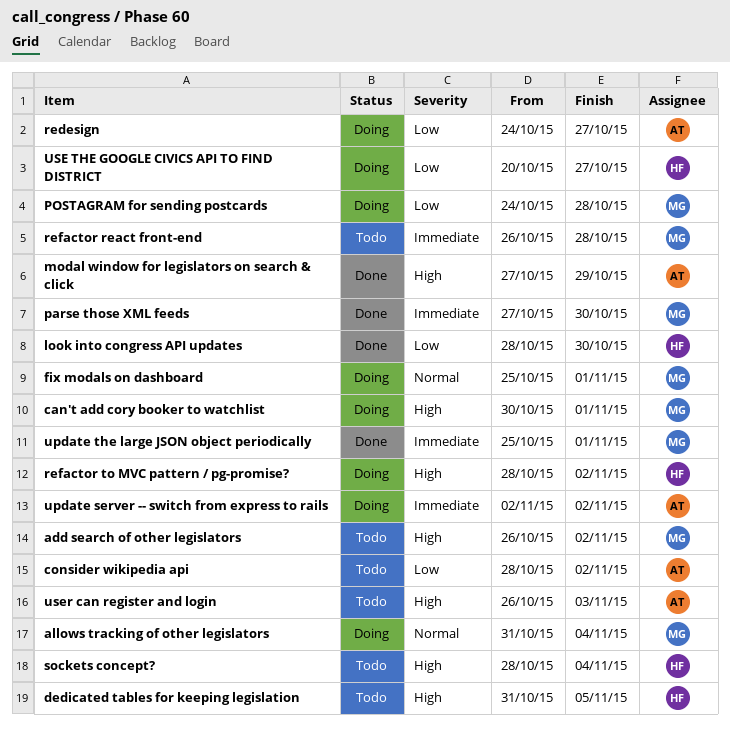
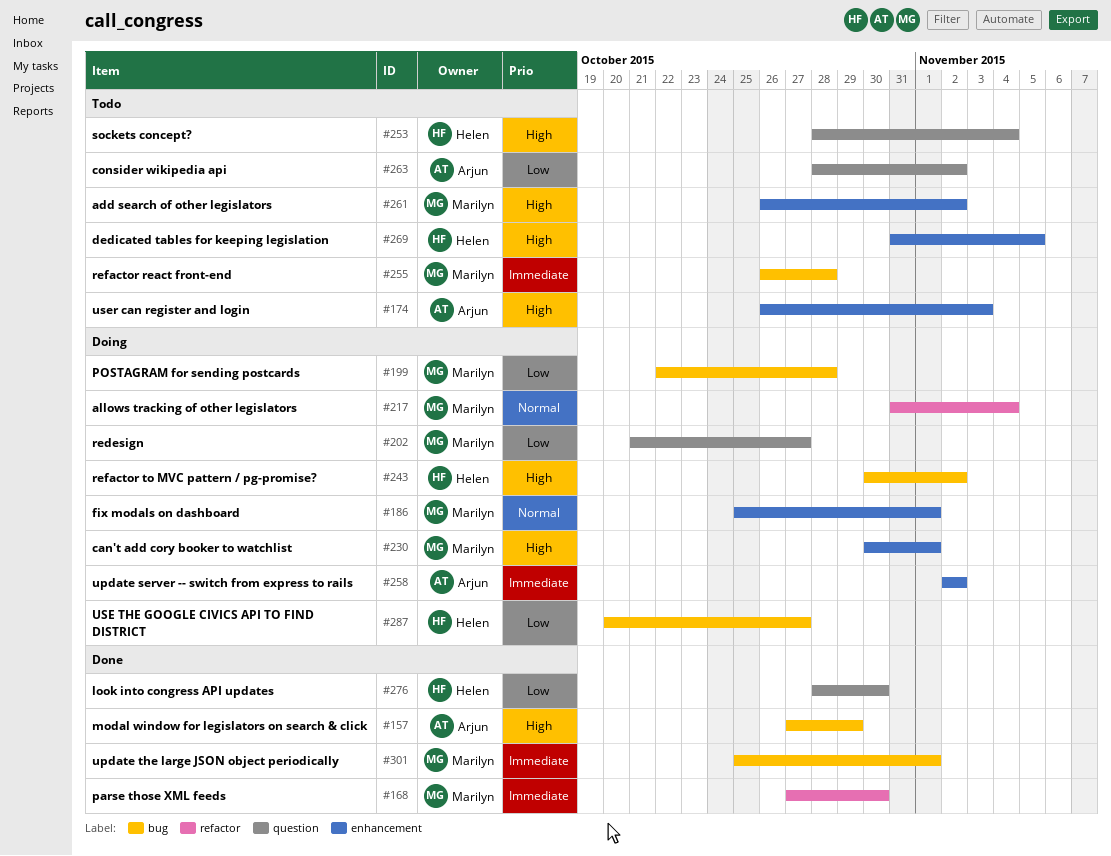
POSTAGRAM for sending postcards, start: Oct 24 -> Oct 22
redesign, owner: Arjun -> Marilyn
redesign, start: Oct 24 -> Oct 21
refactor to MVC pattern / pg-promise?, start: Oct 28 -> Oct 30

